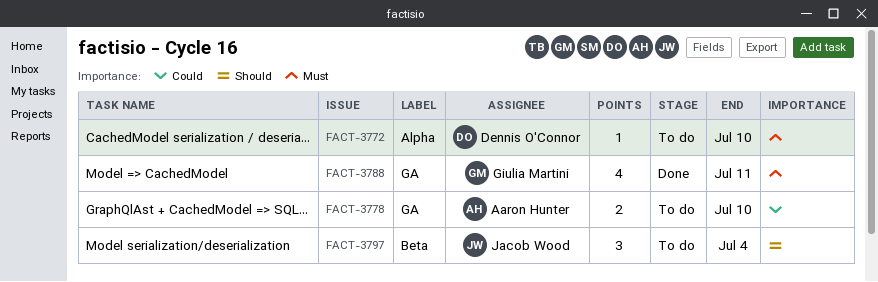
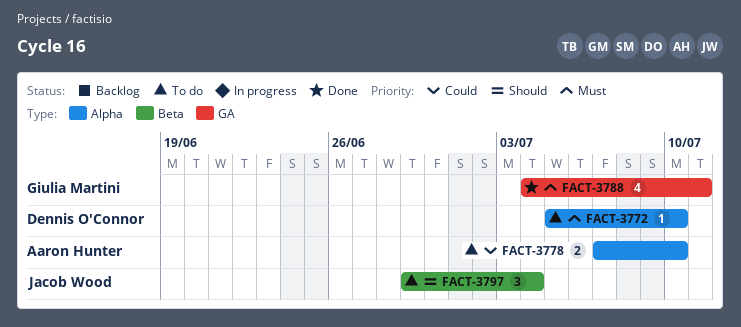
FACT-3778, label: GA -> Alpha

